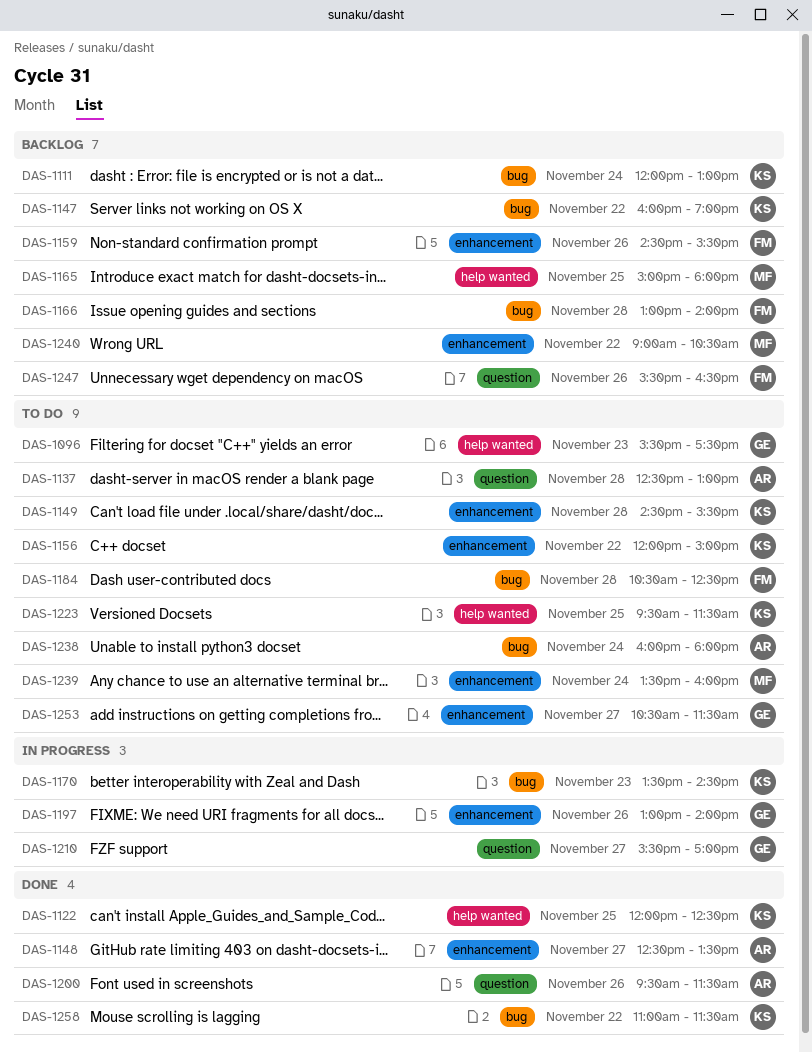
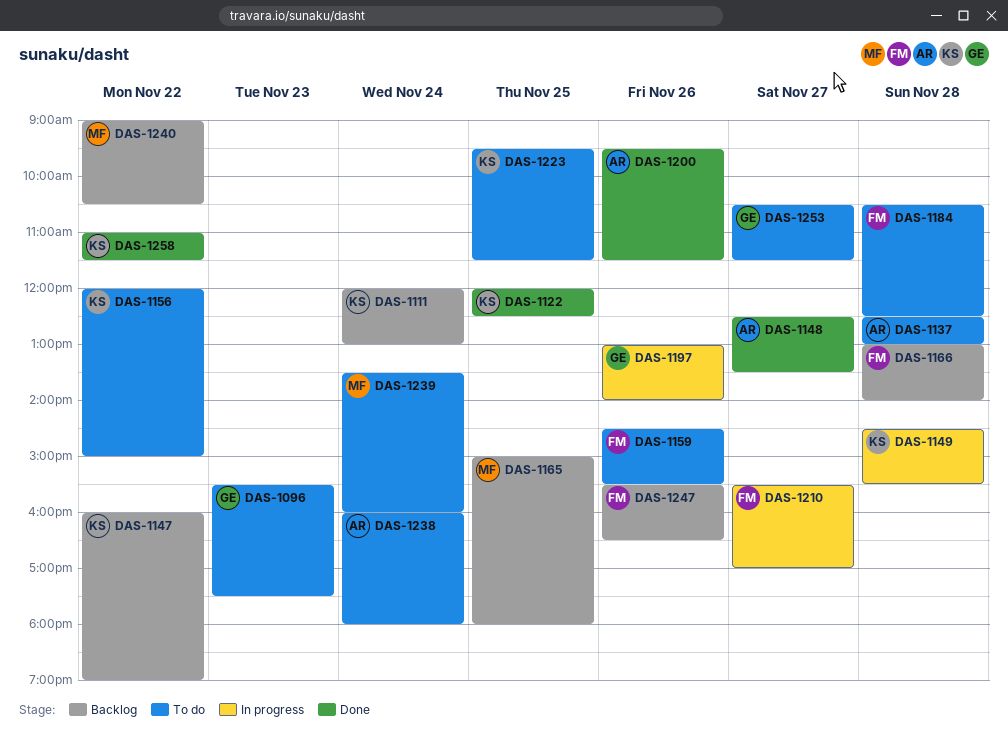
DAS-1149, status: To do -> In progress
DAS-1159, status: Backlog -> To do
DAS-1170: present -> none
DAS-1210, owner: GE -> FM

